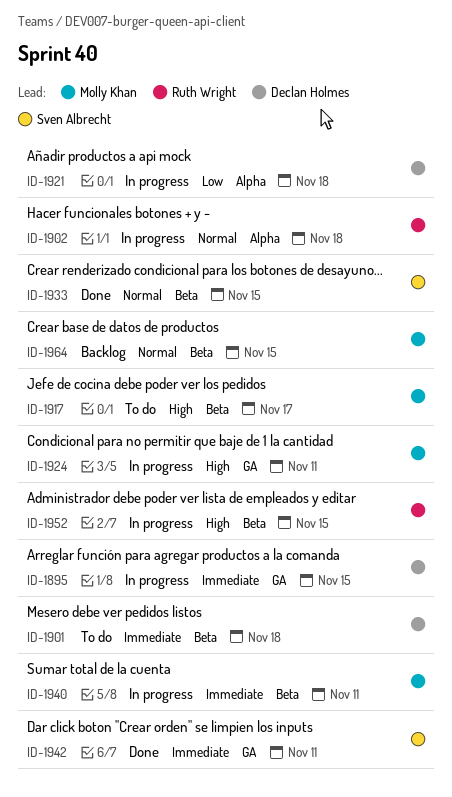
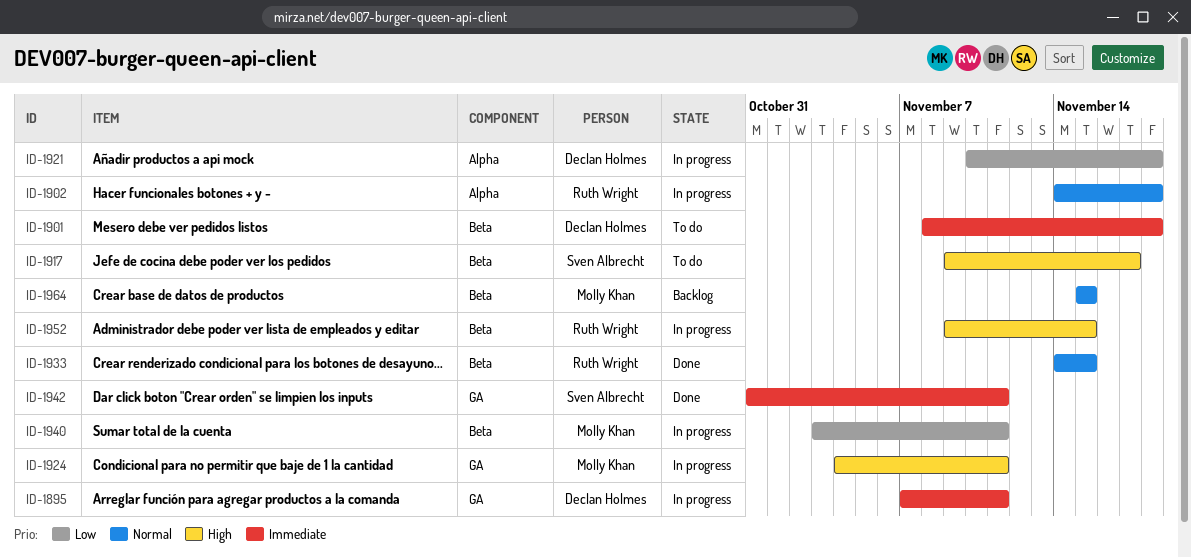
ID-1895, due: Nov 15 -> Nov 11
ID-1917, owner: Molly Khan -> Sven Albrecht
ID-1933, owner: Sven Albrecht -> Ruth Wright
ID-1940, priority: Immediate -> Low

